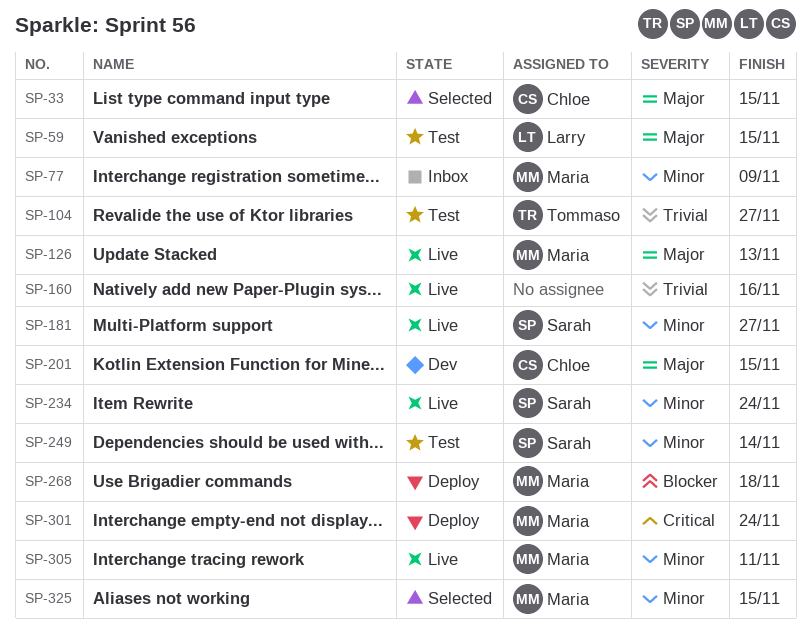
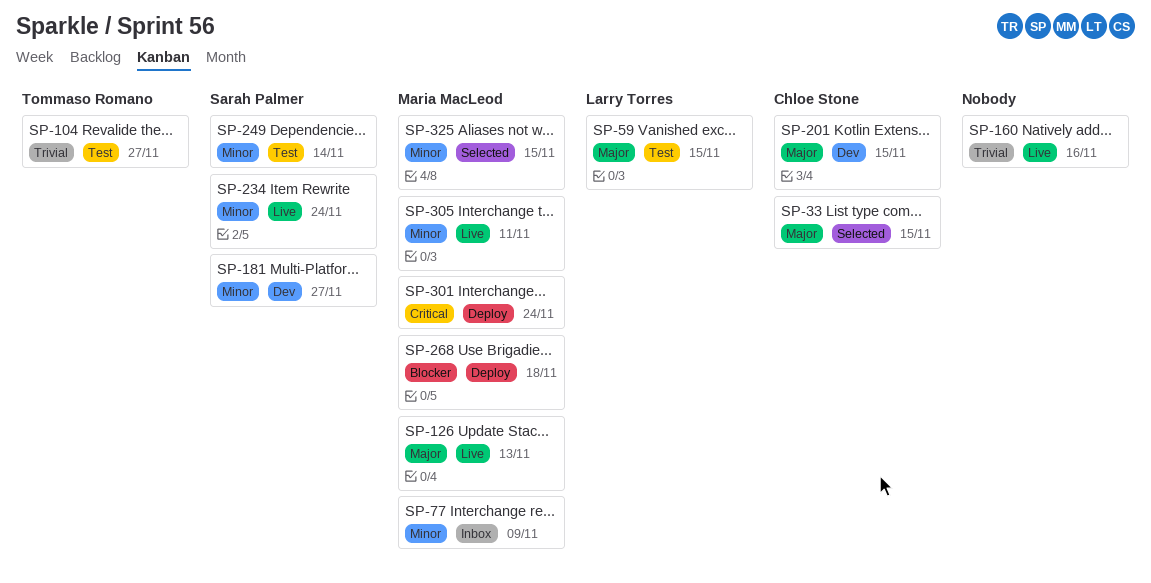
SP-181, status: Live -> Dev

